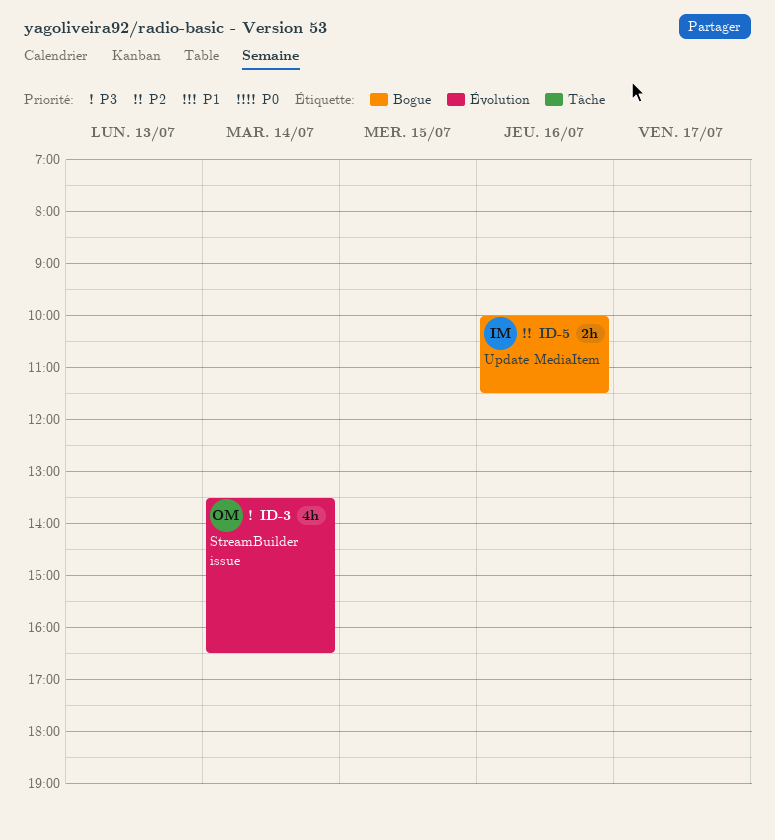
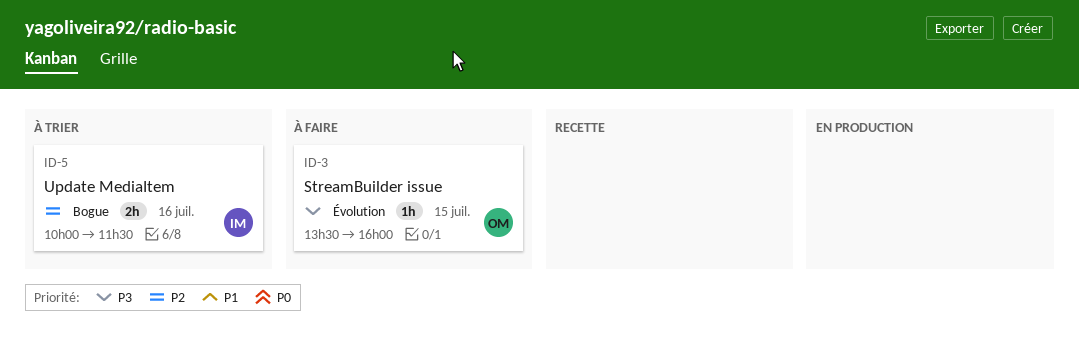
ID-3, estimate: 4h -> 1h
ID-3, day: Jul 14 -> Jul 15
ID-3, ends: 16:30 -> 16:00

